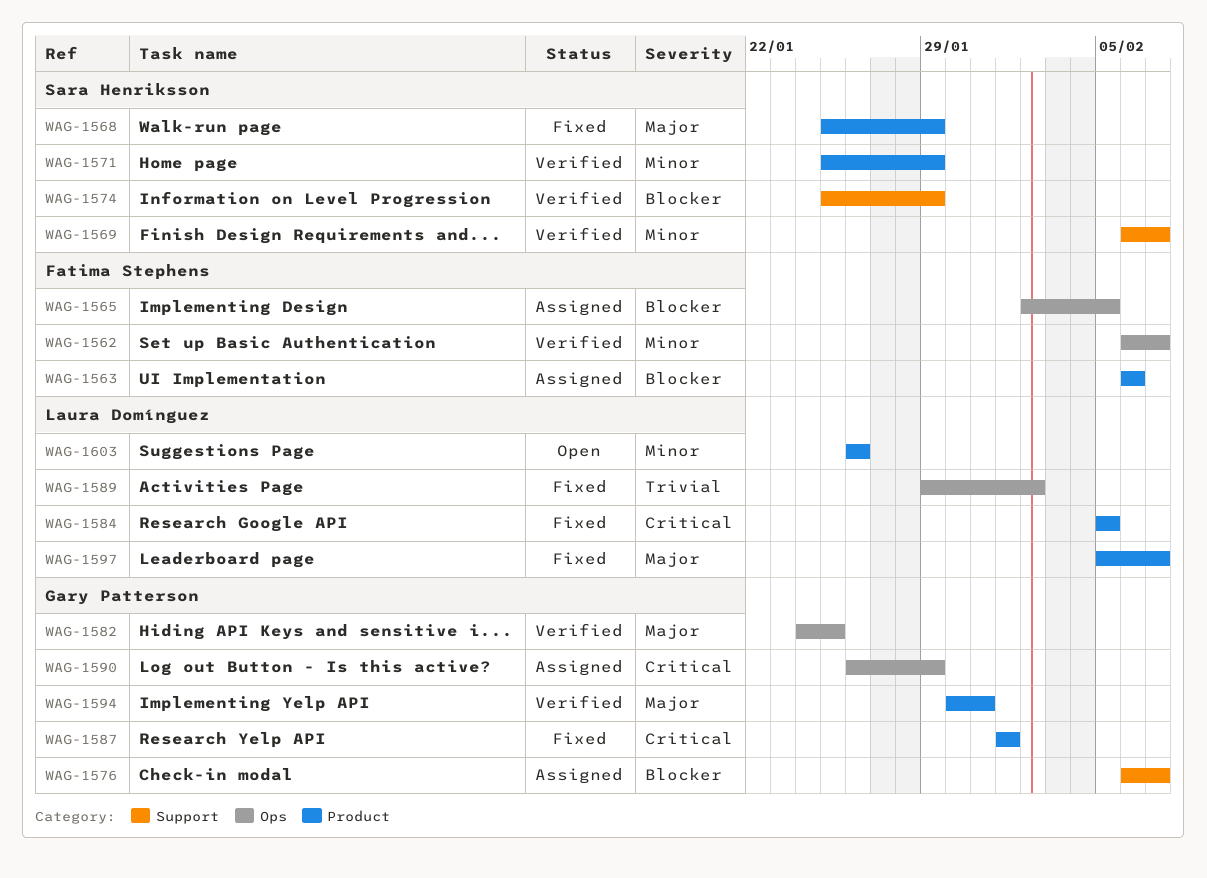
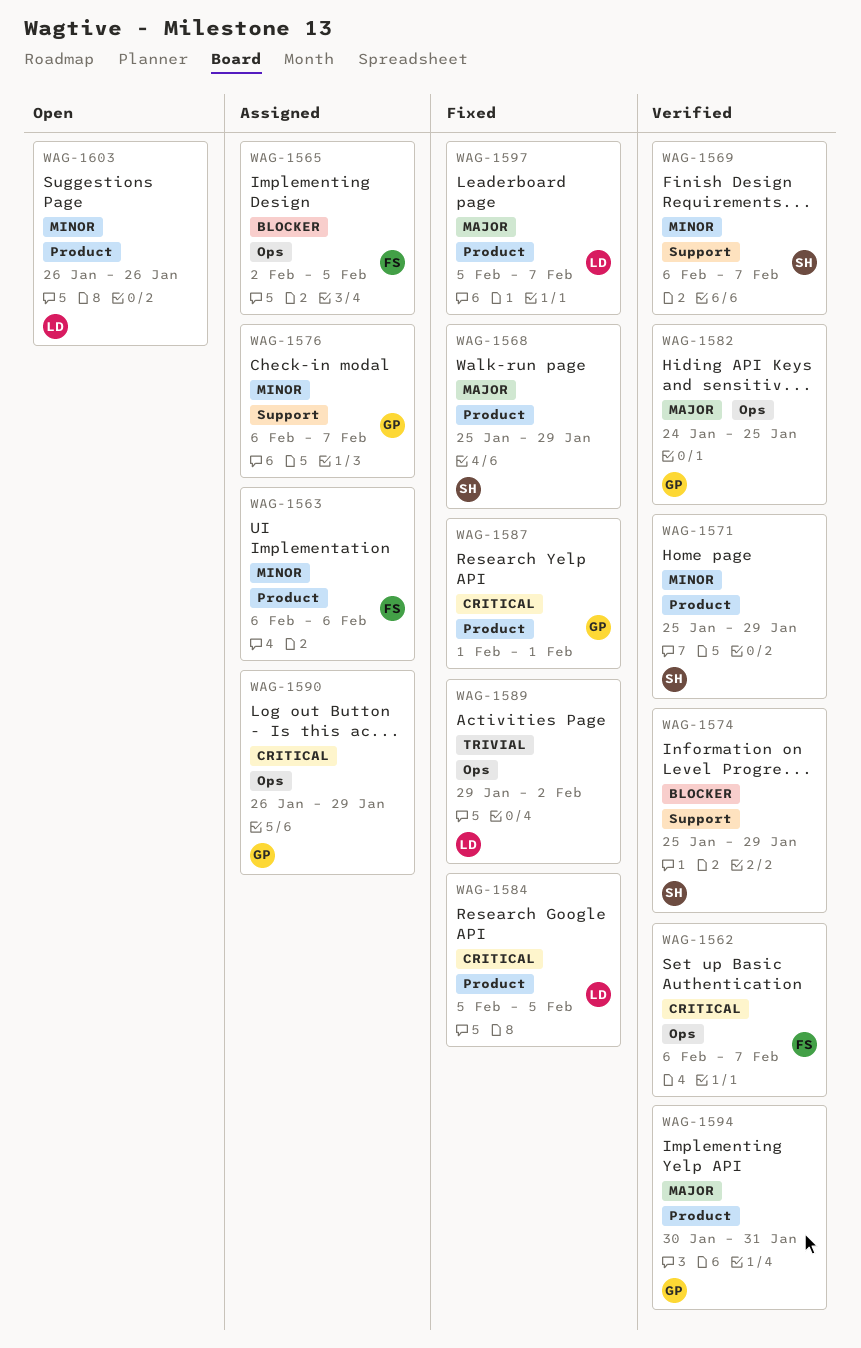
WAG-1562, priority: Minor -> Critical
WAG-1563, priority: Blocker -> Minor
WAG-1576, priority: Blocker -> Minor

